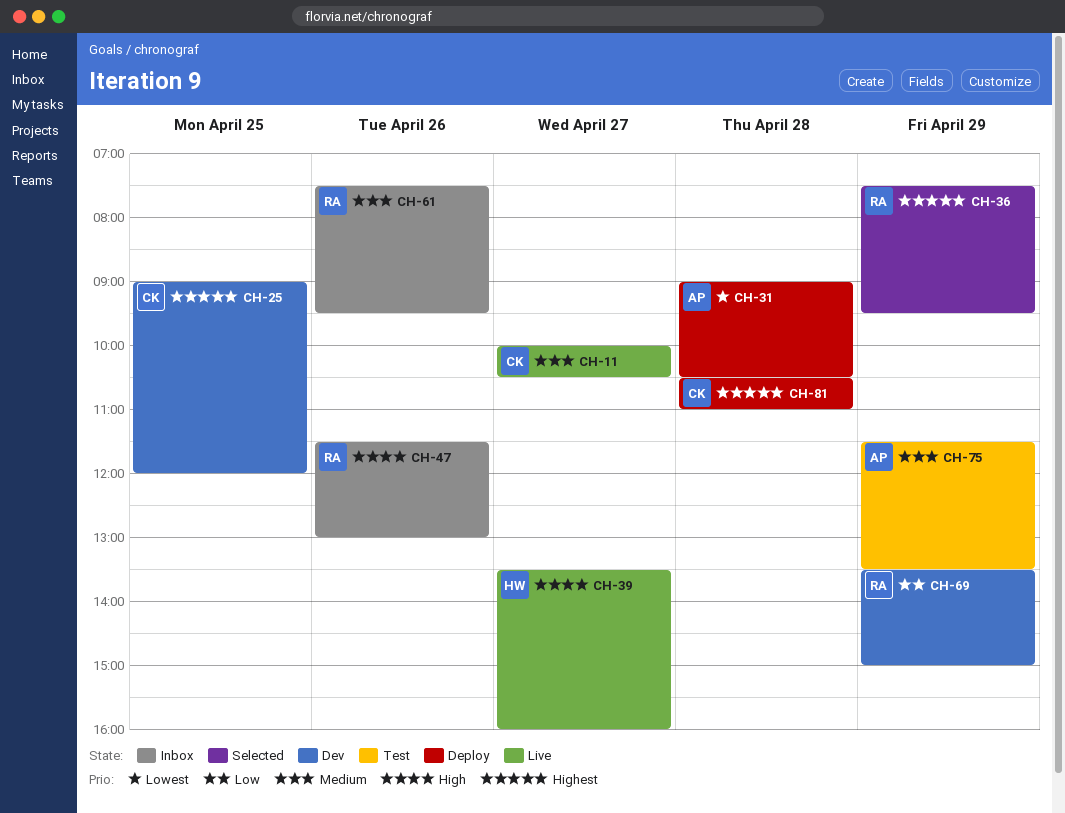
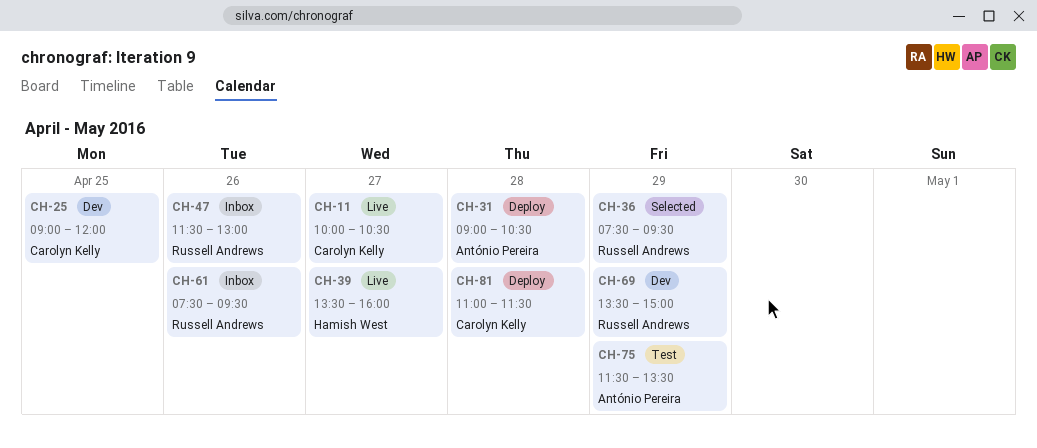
CH-81, begins: 10:30 -> 11:00
CH-81, ends: 11:00 -> 11:30

